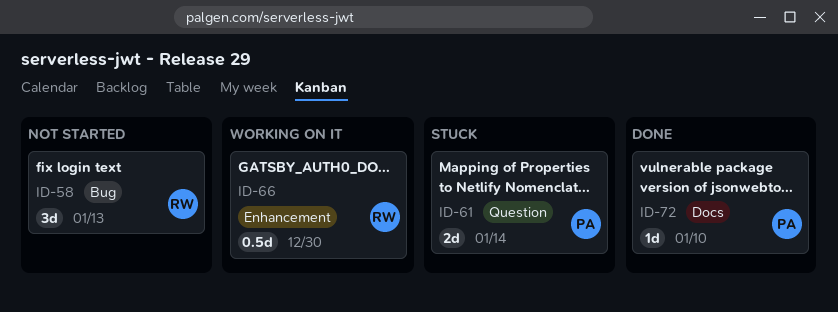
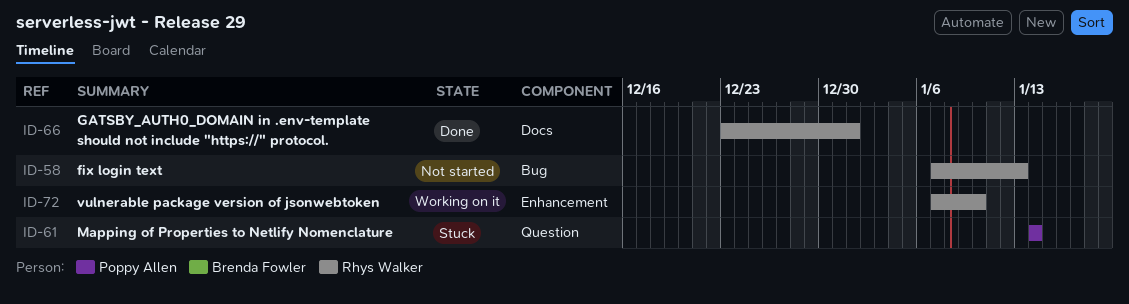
ID-66, status: Working on it -> Done
ID-66, label: Enhancement -> Docs
ID-66, due: Dec 30 -> Jan 1
ID-72, status: Done -> Working on it
ID-72, owner: Poppy Allen -> Rhys Walker
ID-72, label: Docs -> Enhancement

